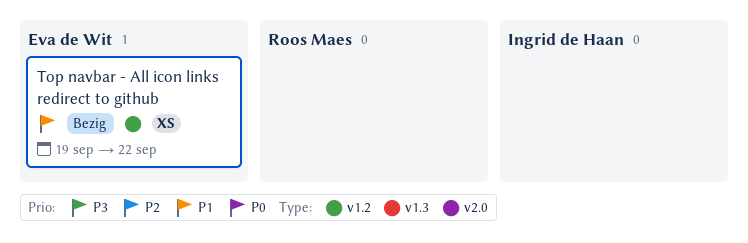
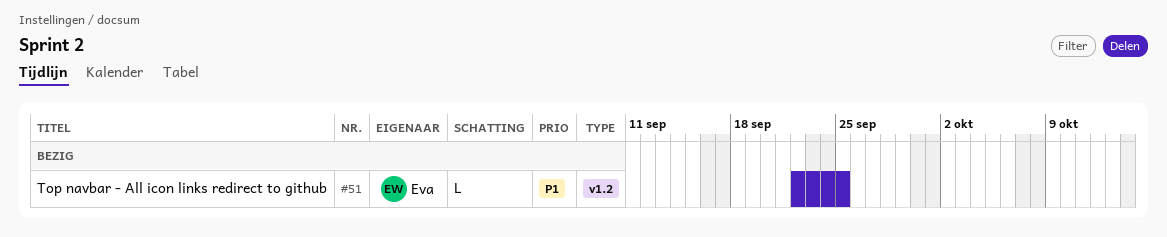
Top navbar - All icon links redirect to github, estimate: XS -> L
Top navbar - All icon links redirect to github, start: Sep 19 -> Sep 22
Top navbar - All icon links redirect to github, due: Sep 22 -> Sep 25

